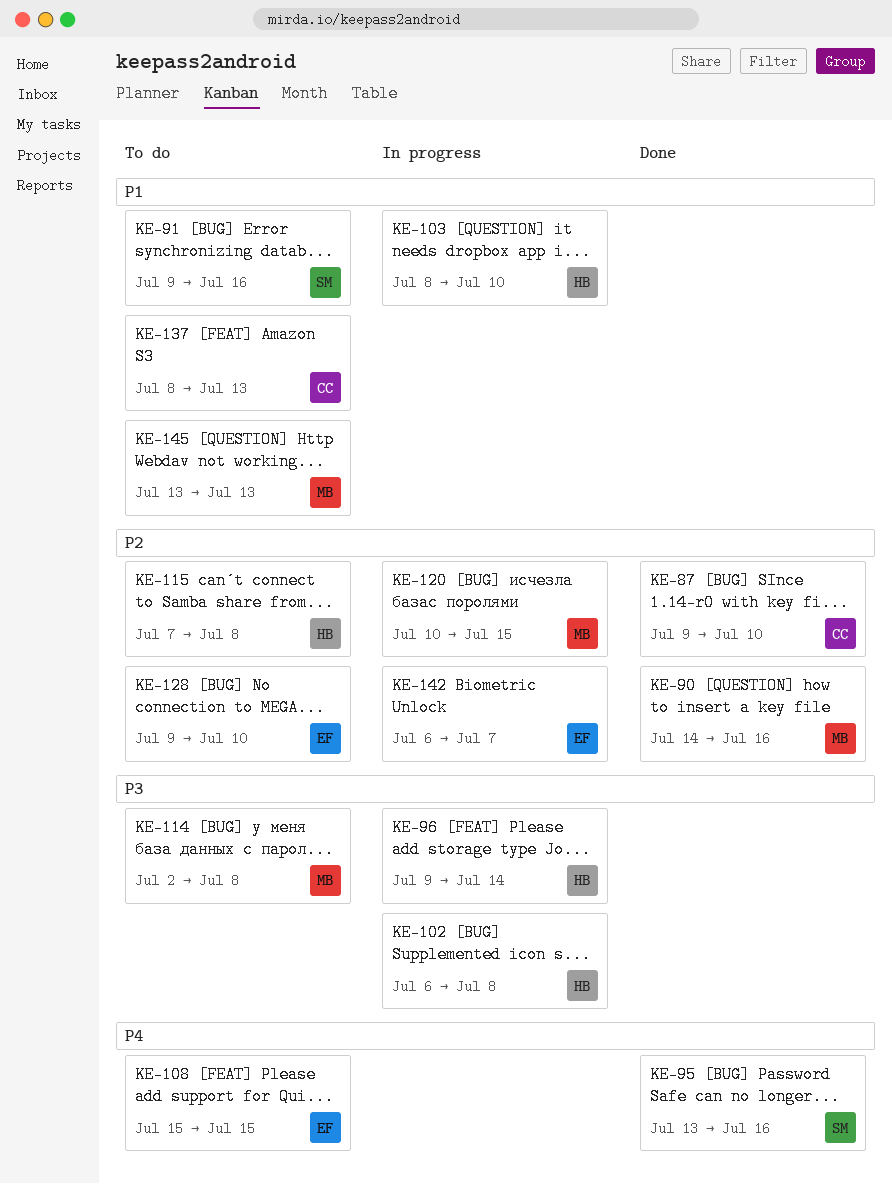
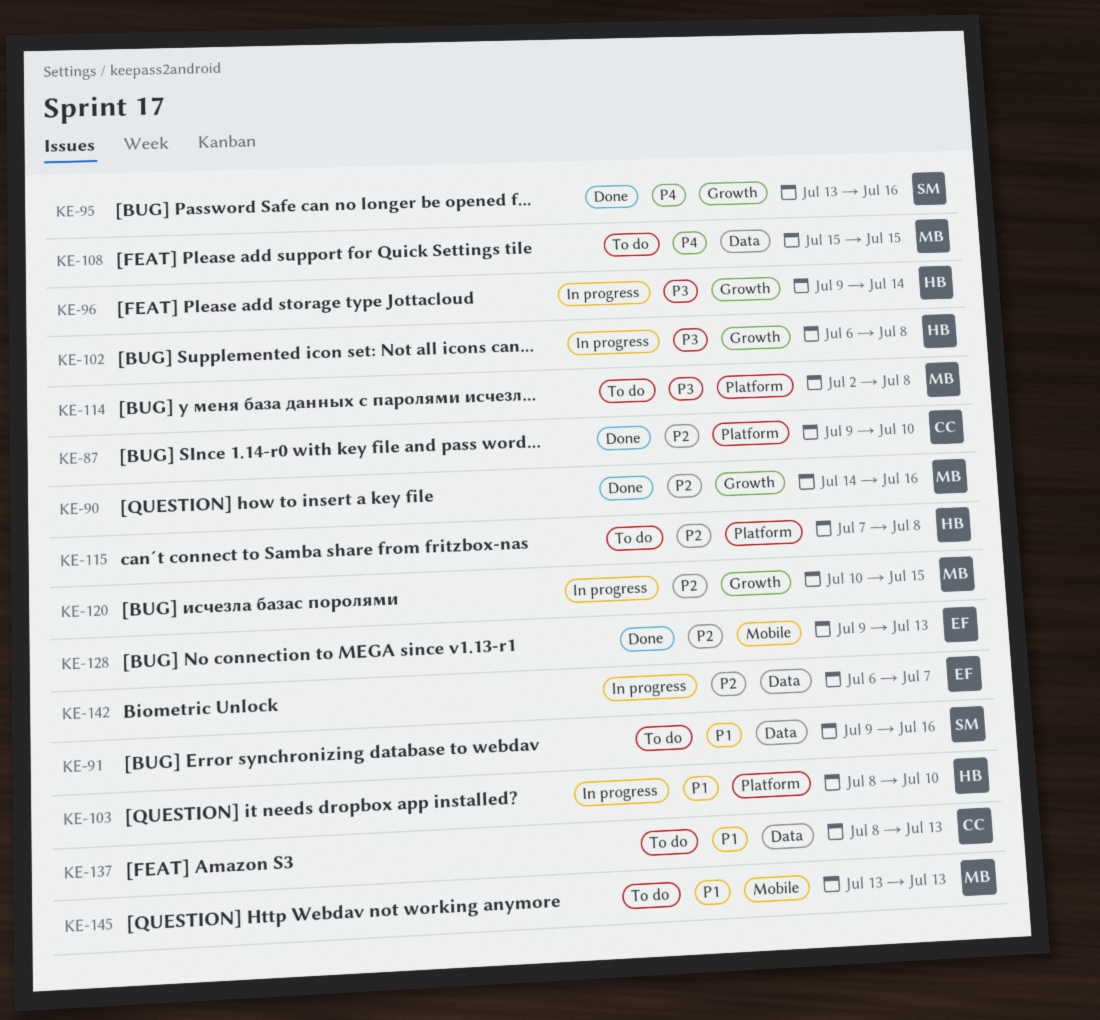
KE-108, owner: EF -> MB
KE-128, status: To do -> Done
KE-128, due: Jul 10 -> Jul 13

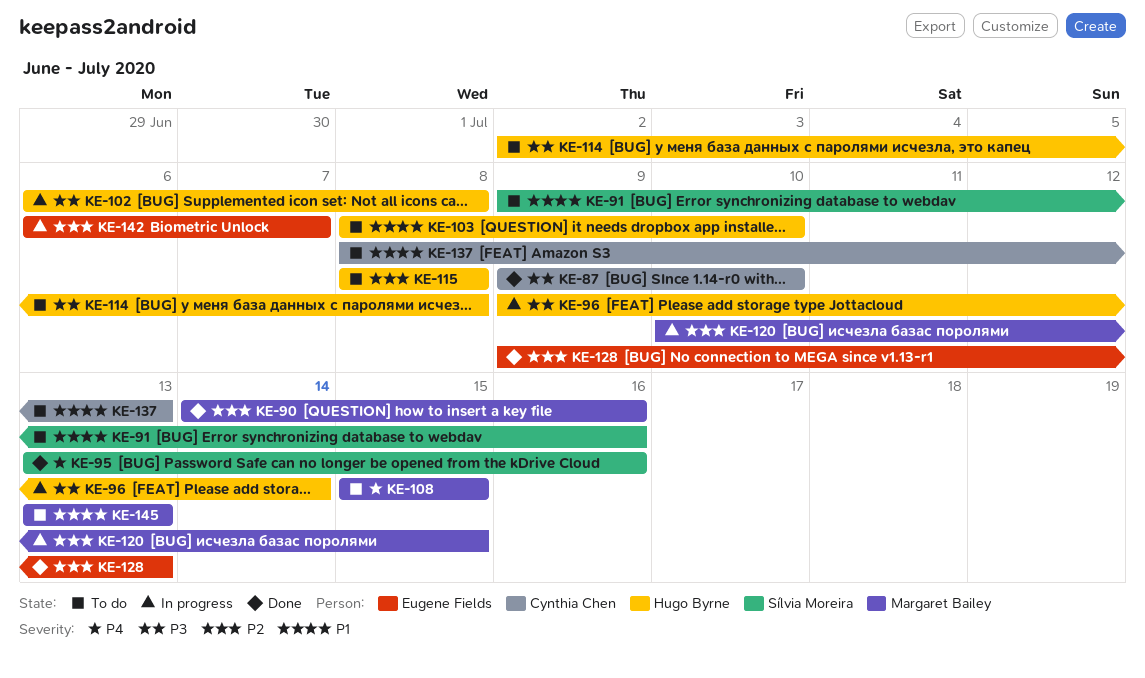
KE-87, priority: P2 -> P3
KE-103, status: In progress -> To do
KE-114, owner: Margaret Bailey -> Hugo Byrne
KE-115, start: Jul 7 -> Jul 8

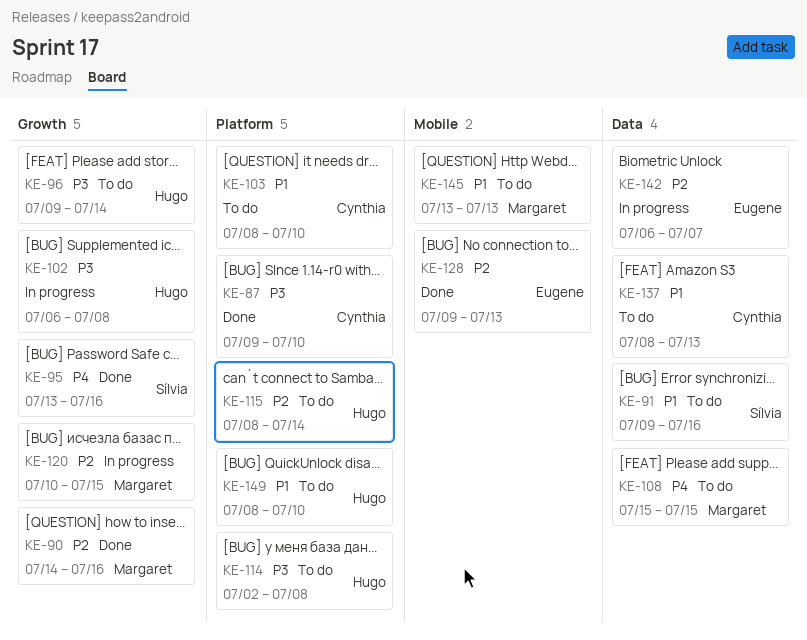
KE-96, status: In progress -> To do
KE-103, owner: Hugo Byrne -> Cynthia Chen
KE-115, due: Jul 8 -> Jul 14
KE-149: none -> present

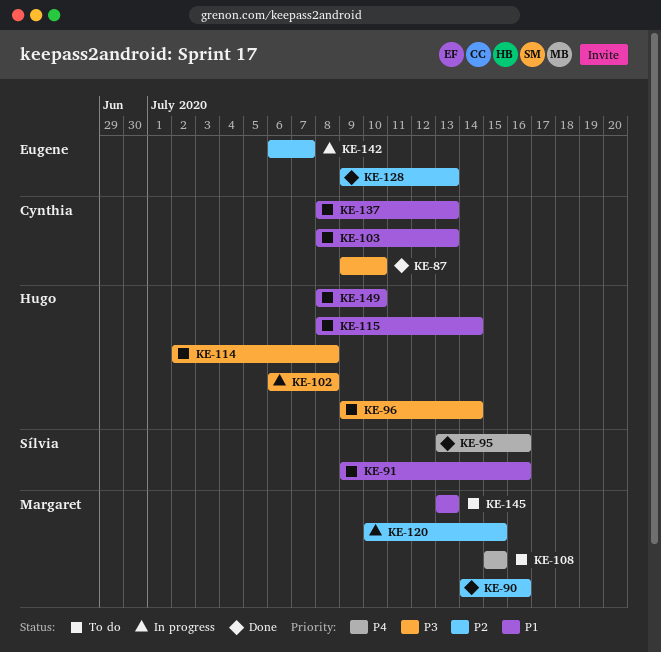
KE-103, due: Jul 10 -> Jul 13
KE-115, priority: P2 -> P1

